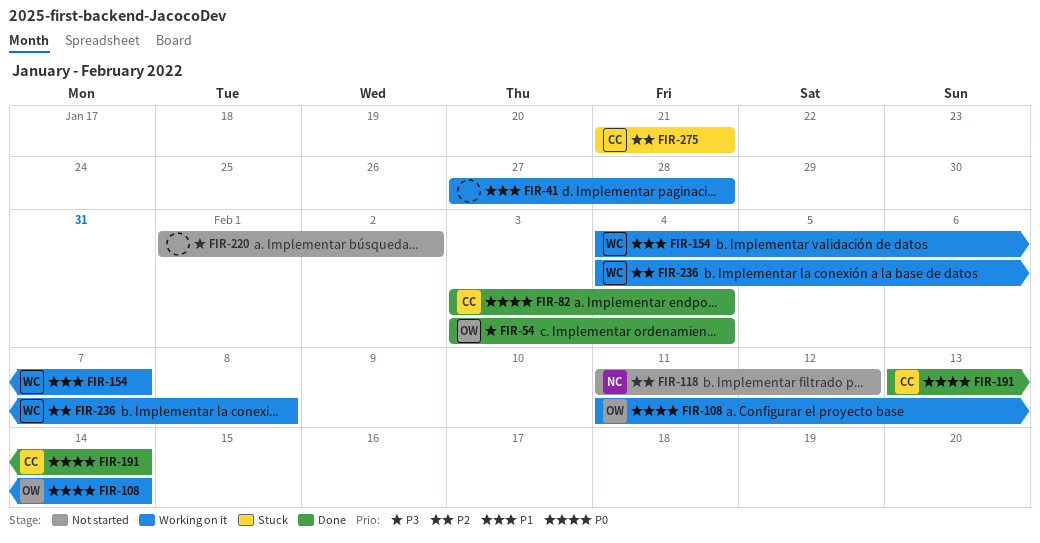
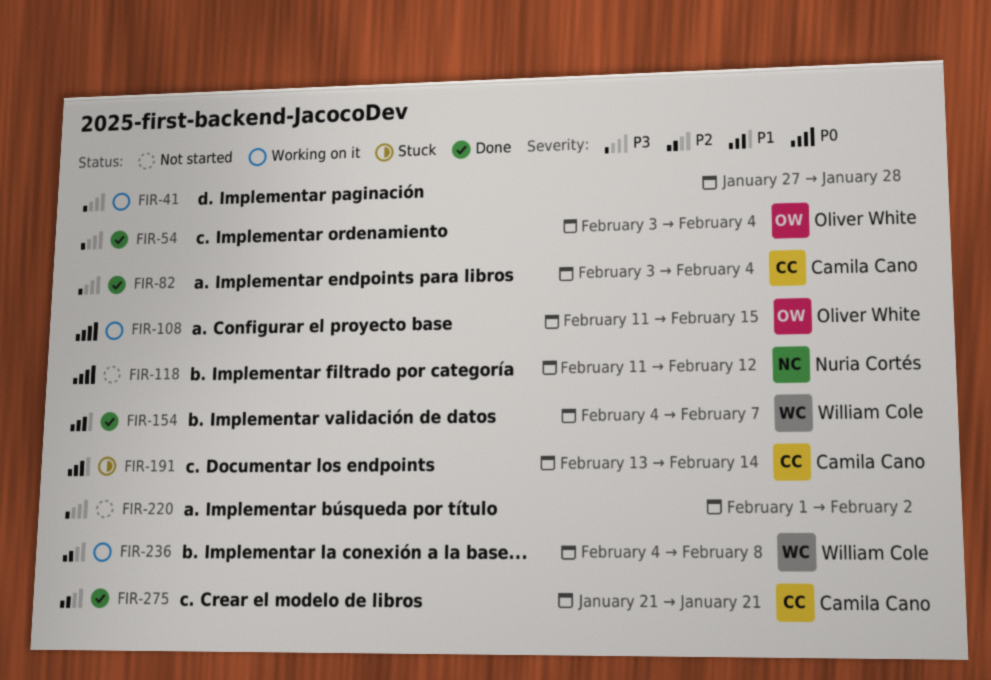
FIR-41, priority: P1 -> P3
FIR-82, priority: P0 -> P3
FIR-108, due: Feb 14 -> Feb 15
FIR-118, priority: P2 -> P0
FIR-154, status: Working on it -> Done
FIR-191, status: Done -> Stuck
FIR-191, priority: P0 -> P1
FIR-275, status: Stuck -> Done

